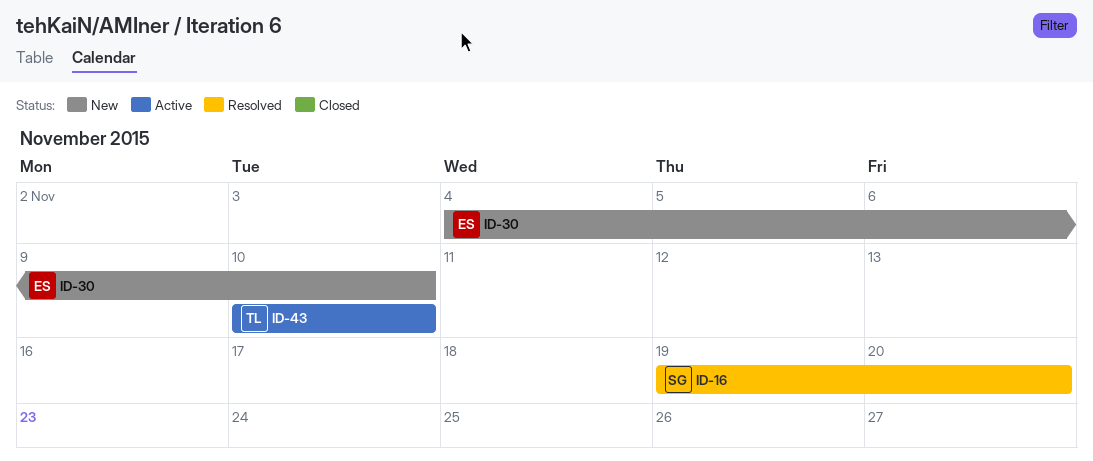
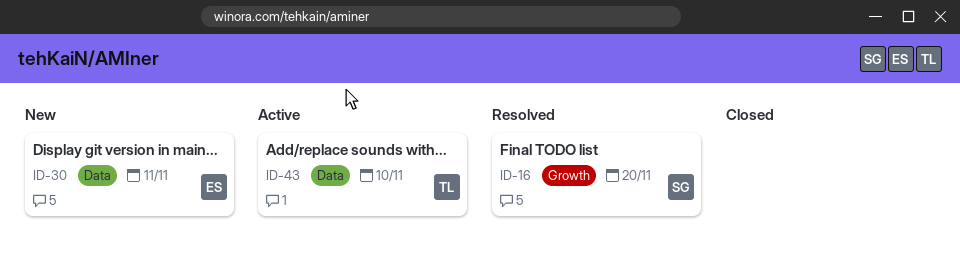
ID-30, due: Nov 10 -> Nov 11

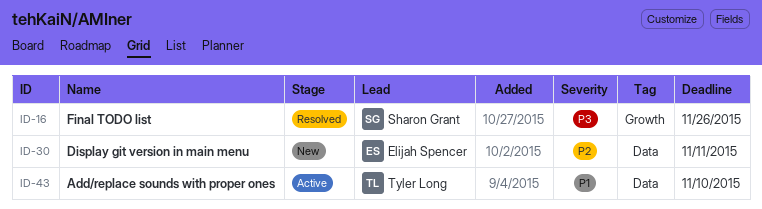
ID-16, due: Nov 20 -> Nov 26

